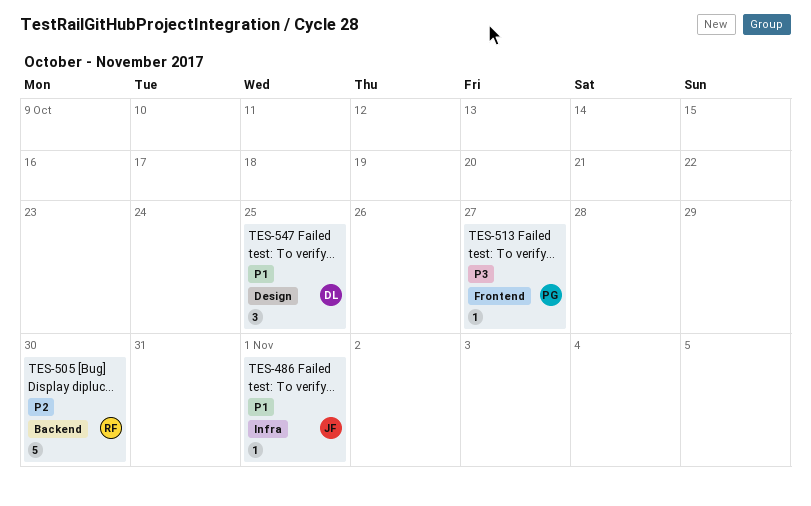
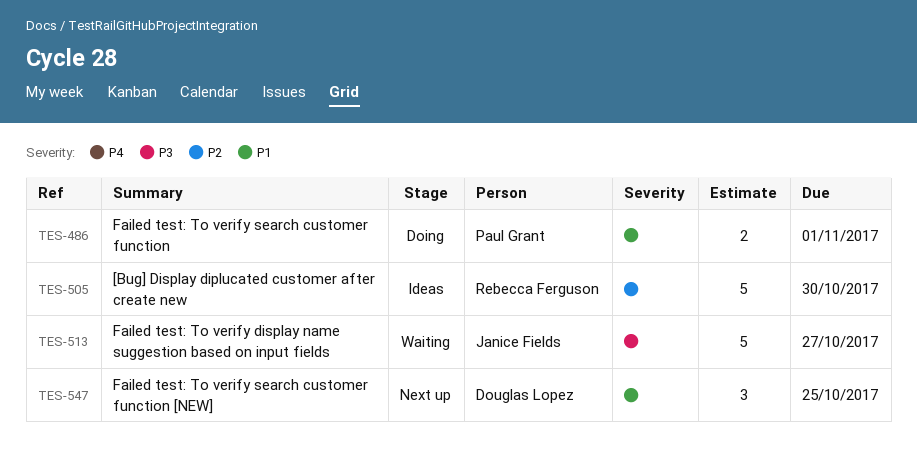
TES-486, owner: Janice Fields -> Paul Grant
TES-486, estimate: 1 -> 2
TES-513, owner: Paul Grant -> Janice Fields
TES-513, estimate: 1 -> 5

